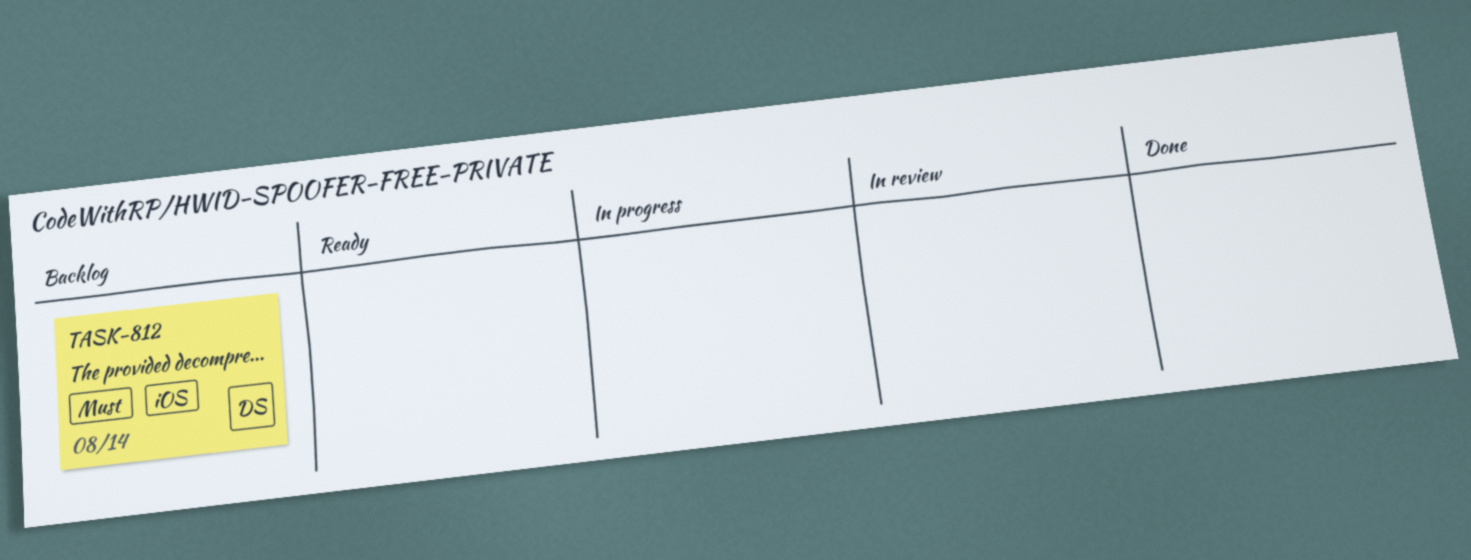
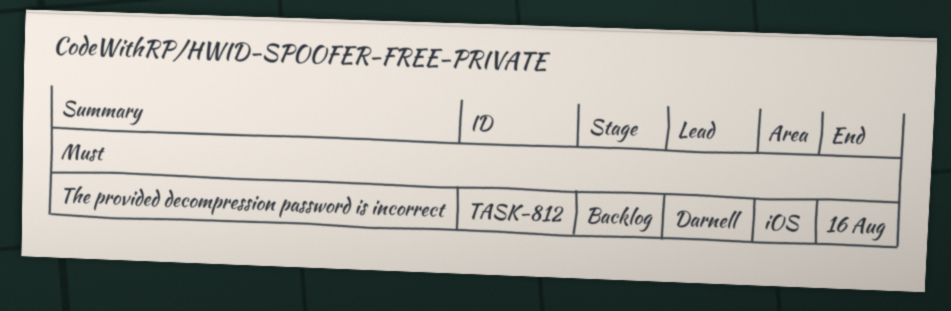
TASK-812, due: Aug 14 -> Aug 16

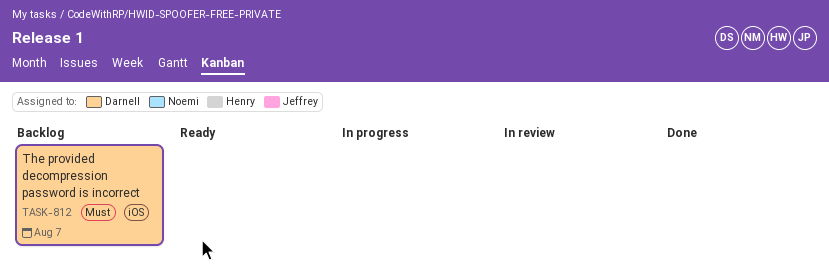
TASK-812, due: Aug 16 -> Aug 7

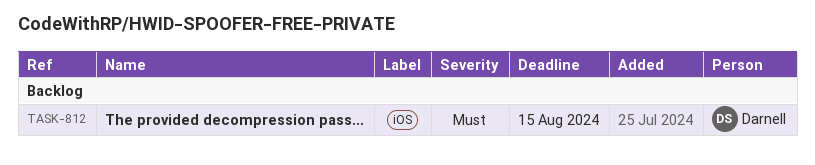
TASK-812, due: Aug 7 -> Aug 15

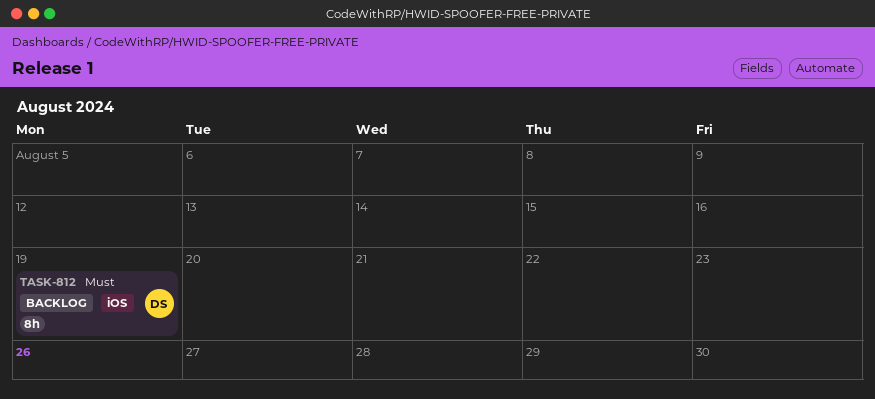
TASK-812, due: Aug 15 -> Aug 19

